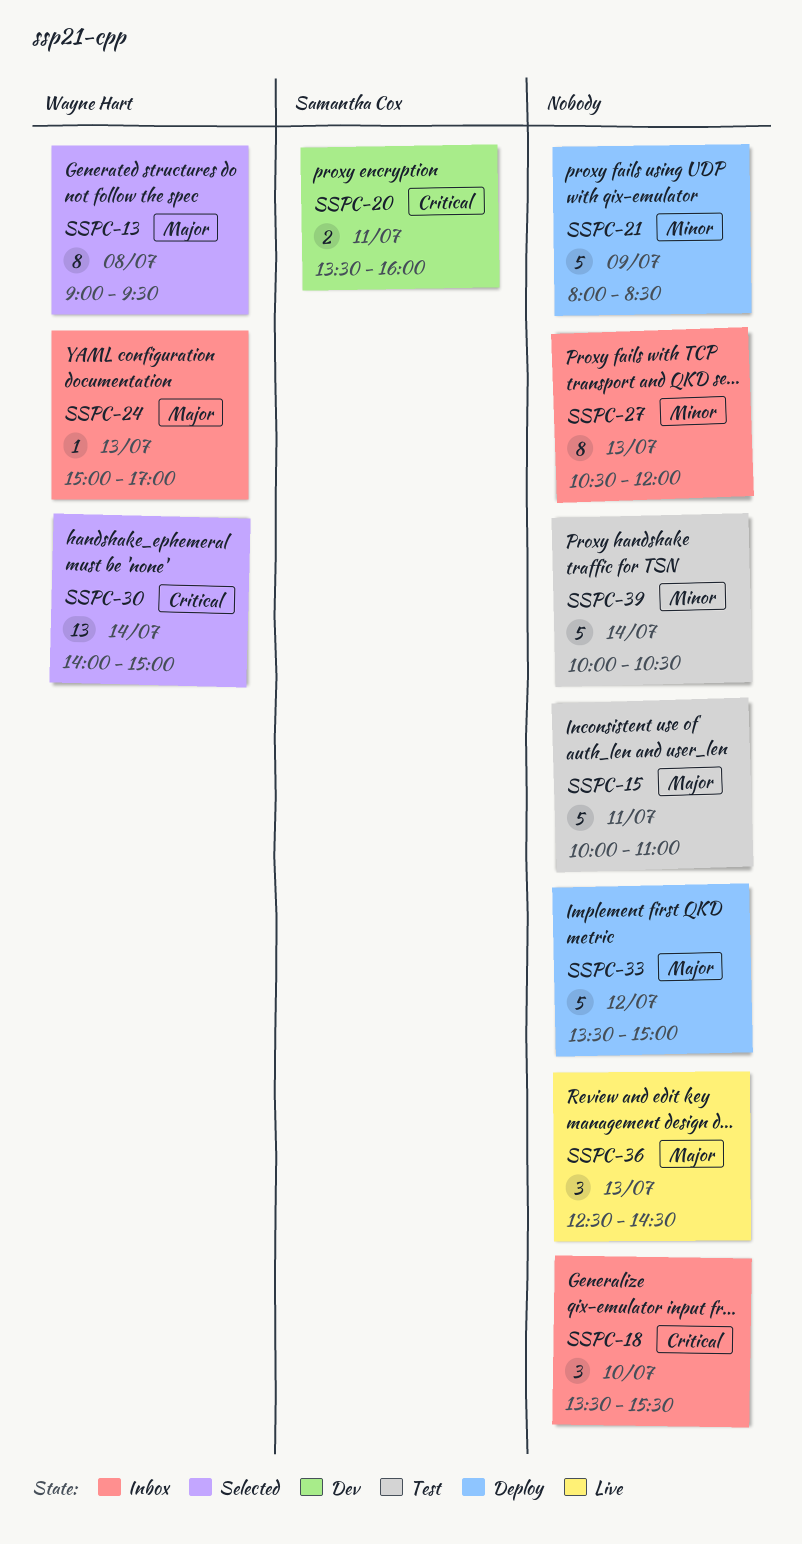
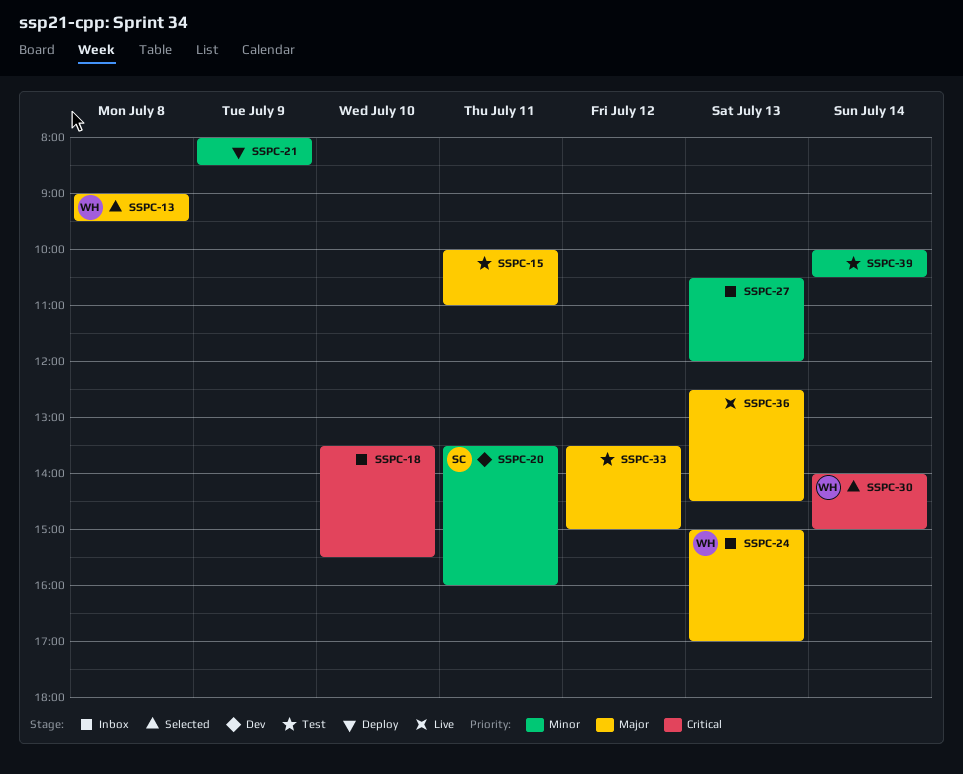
SSPC-20, priority: Critical -> Minor
SSPC-33, status: Deploy -> Test

